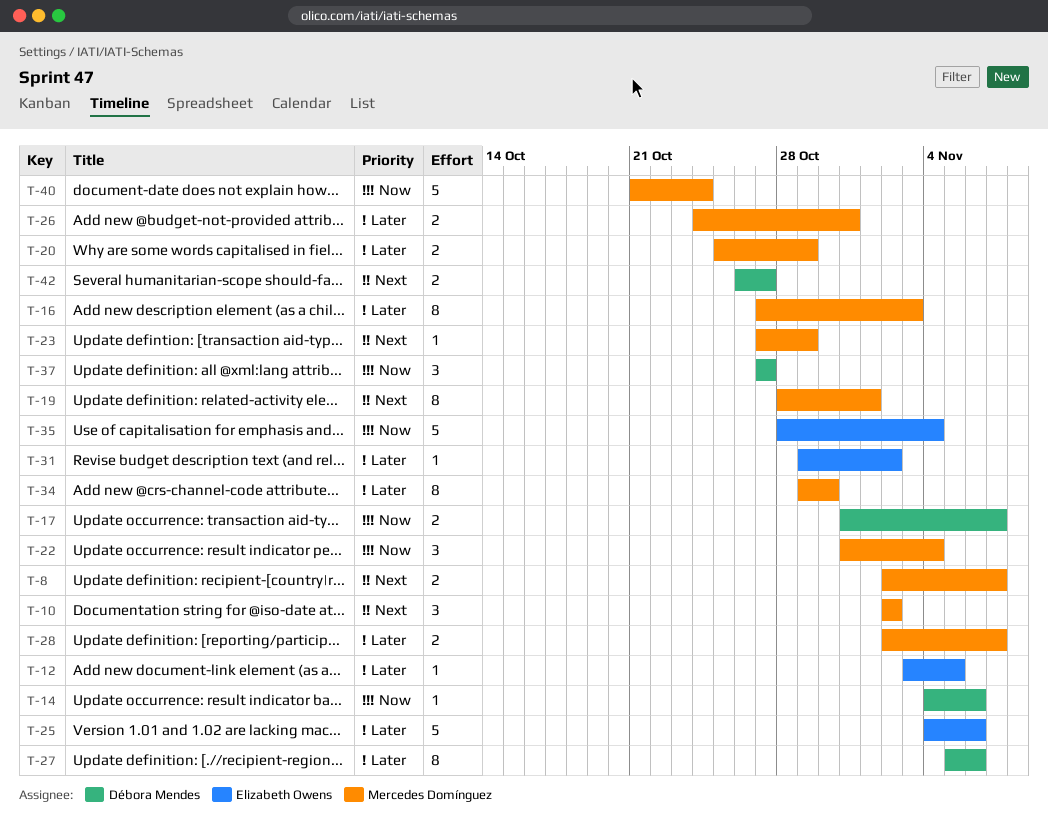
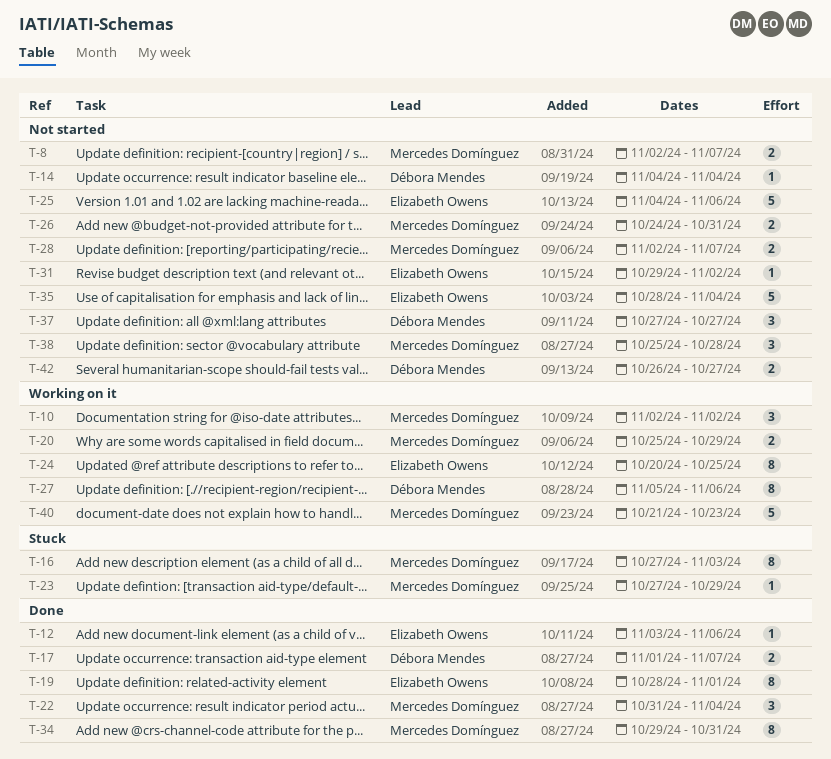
T-12, due: Nov 5 -> Nov 6
T-14, due: Nov 6 -> Nov 4
T-17, start: Oct 31 -> Nov 1
T-19, owner: Mercedes Domínguez -> Elizabeth Owens
T-24: none -> present
T-34, due: Oct 30 -> Oct 31
T-38: none -> present
T-40, due: Oct 24 -> Oct 23

